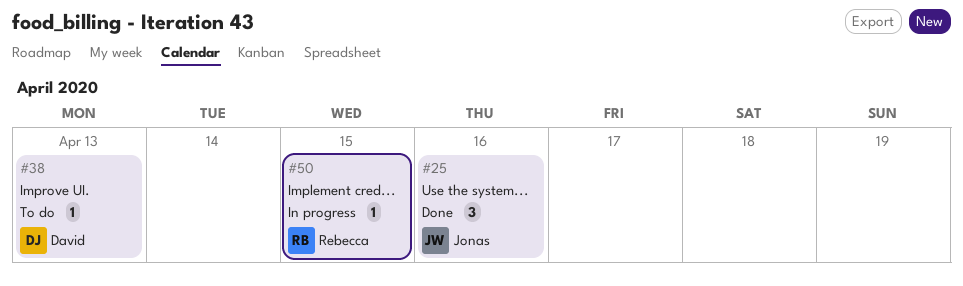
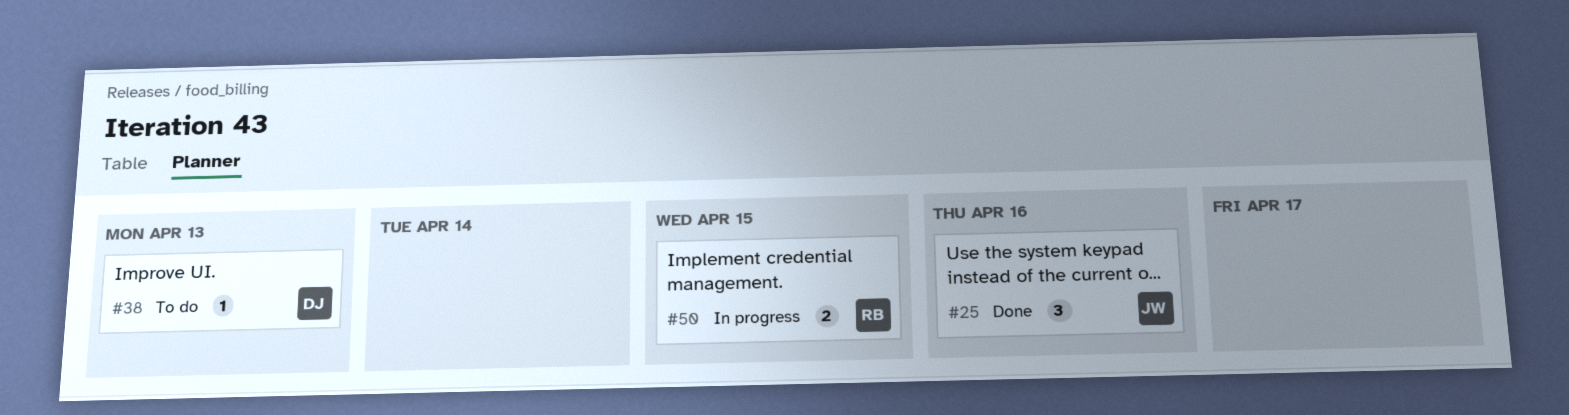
#50, estimate: 1 -> 2

